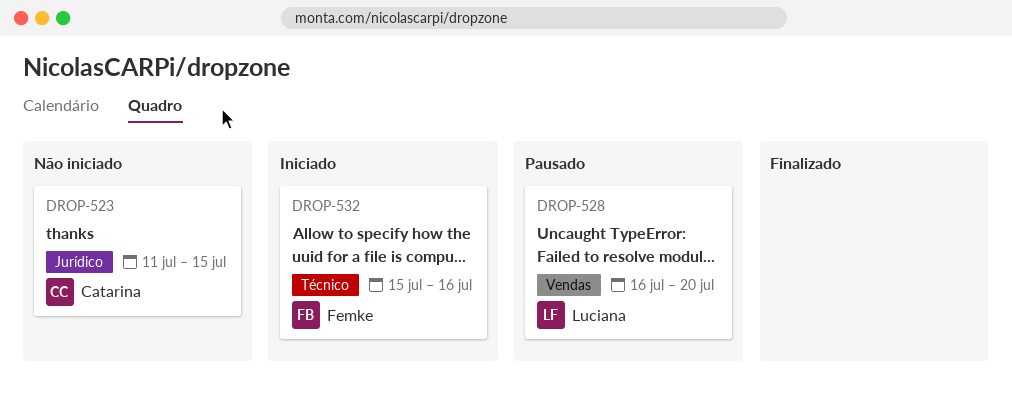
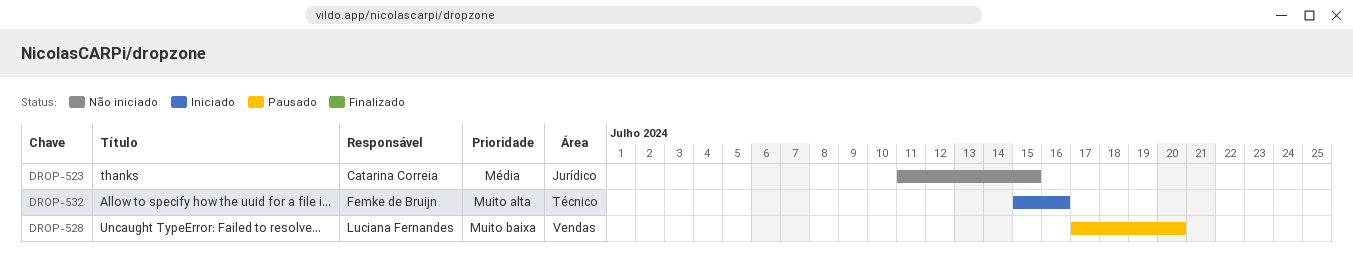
DROP-528, start: Jul 16 -> Jul 17

